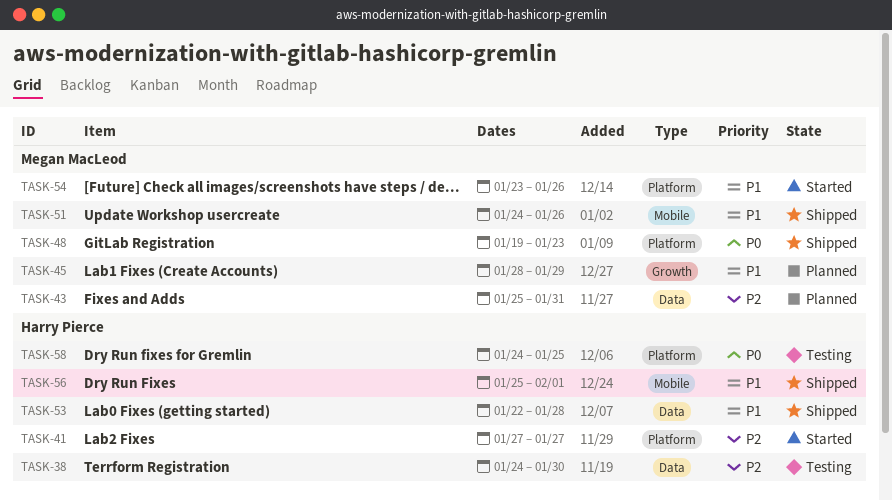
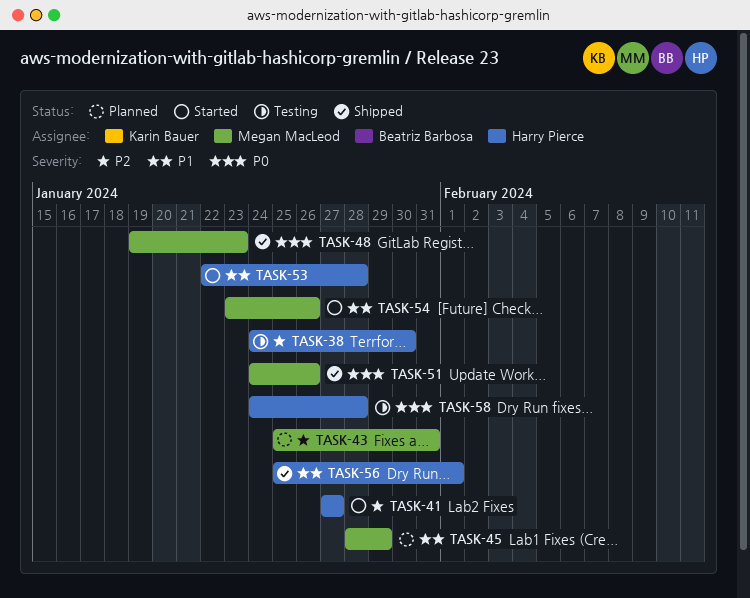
TASK-51, priority: P1 -> P0
TASK-53, status: Shipped -> Started
TASK-58, due: Jan 25 -> Jan 28

